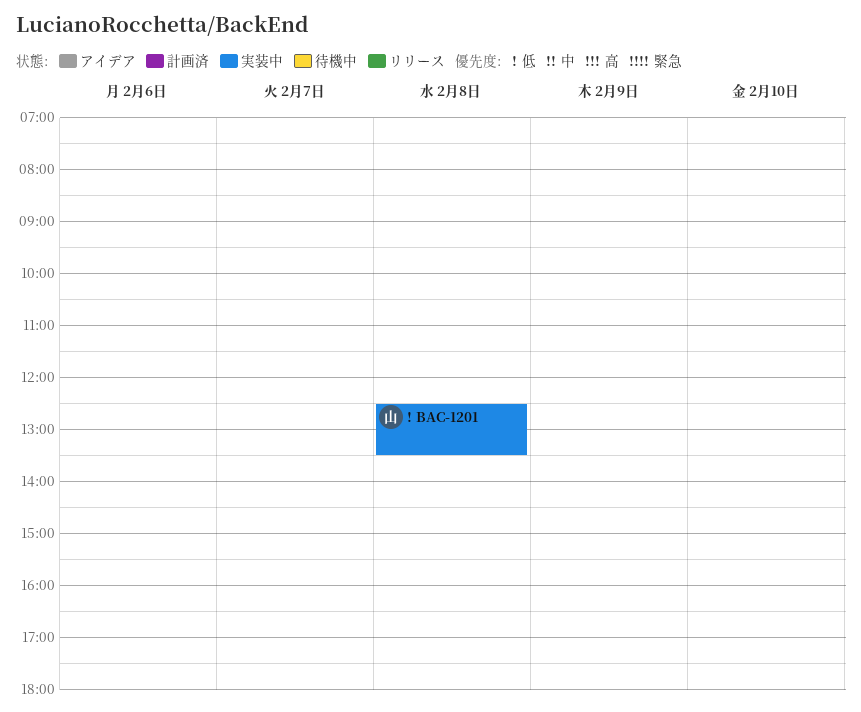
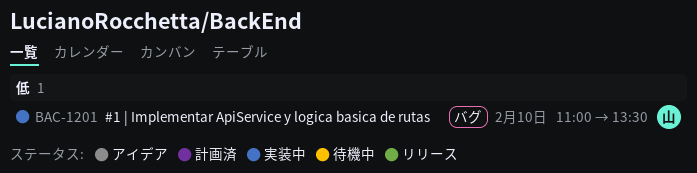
BAC-1201, day: Feb 8 -> Feb 10
BAC-1201, begins: 12:30 -> 11:00

